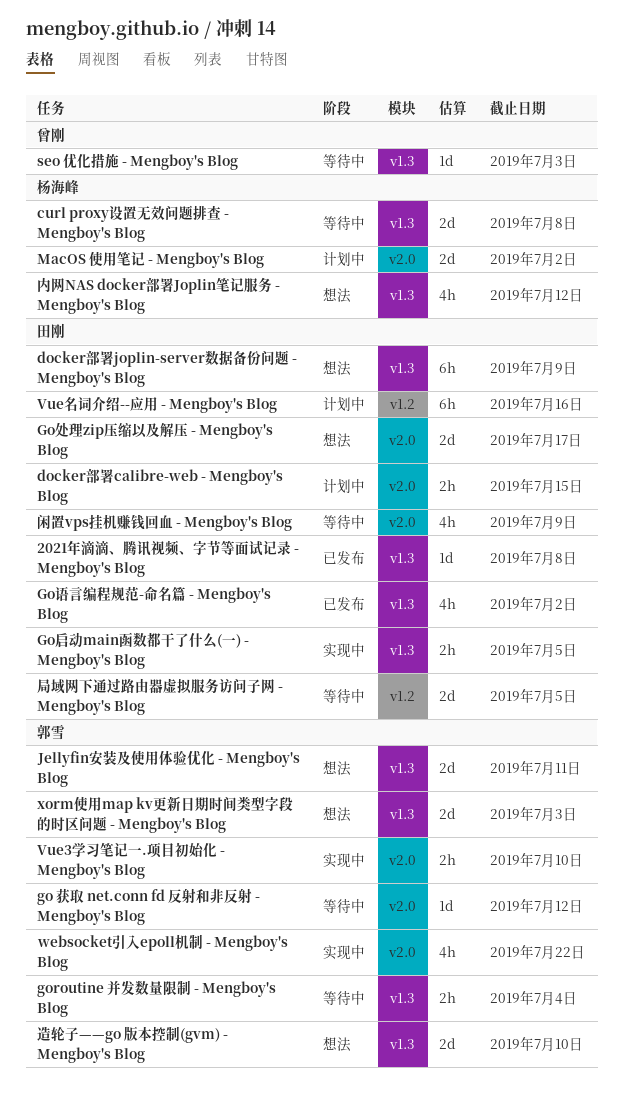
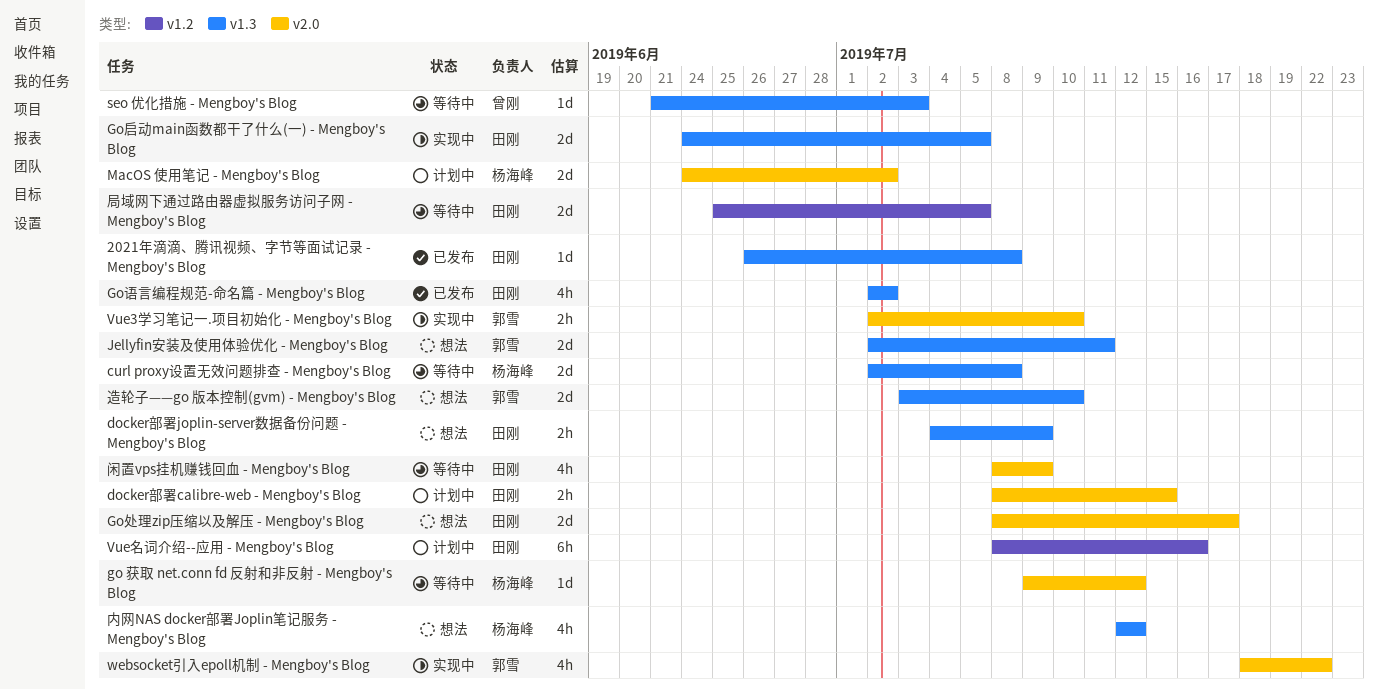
docker部署joplin-server数据备份问题 - Mengboy's Blog, estimate: 6h -> 2h
go 获取 net.conn fd 反射和非反射 - Mengboy's Blog, owner: 郭雪 -> 杨海峰
goroutine 并发数量限制 - Mengboy's Blog: present -> none
Go启动main函数都干了什么(一) - Mengboy's Blog, estimate: 2h -> 2d
xorm使用map kv更新日期时间类型字段的时区问题 - Mengboy's Blog: present -> none

